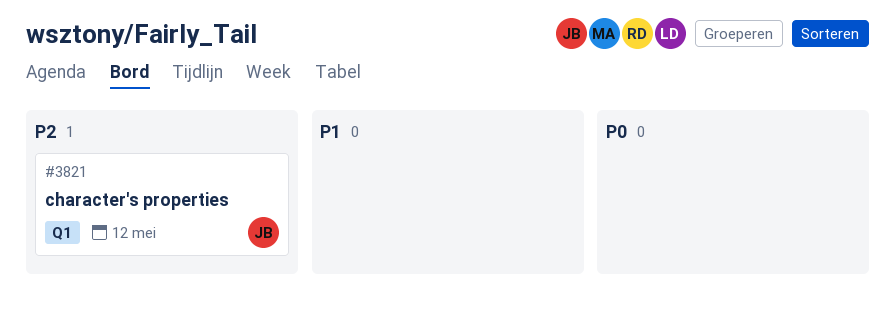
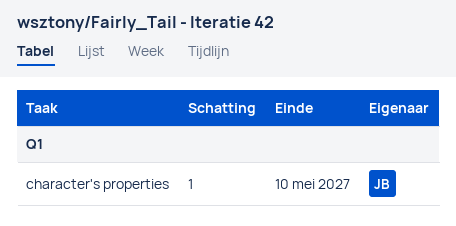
character's properties, due: May 12 -> May 10

